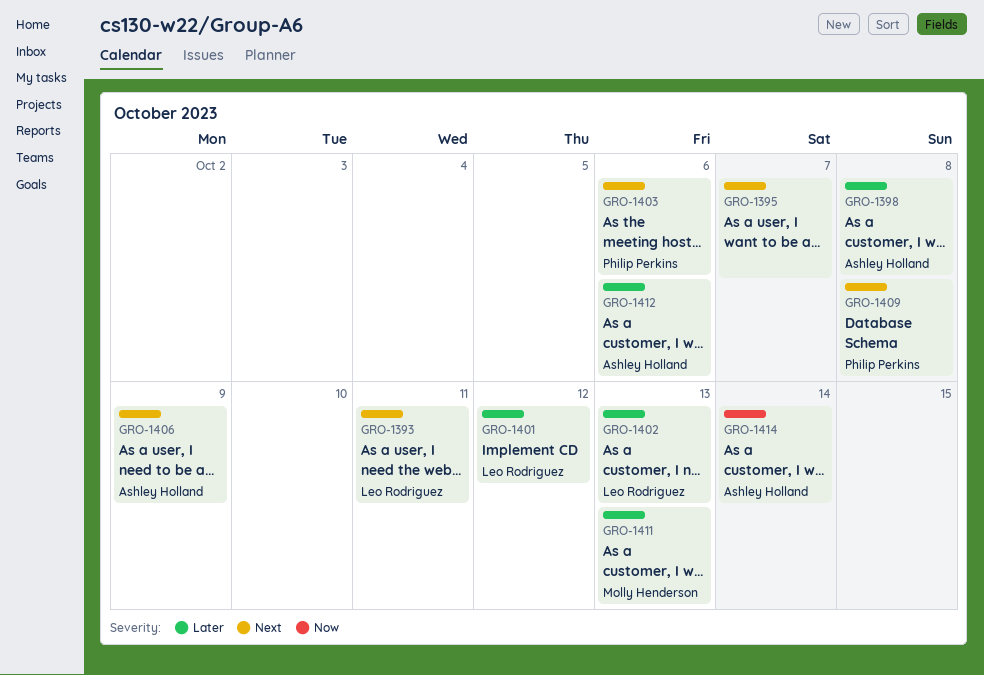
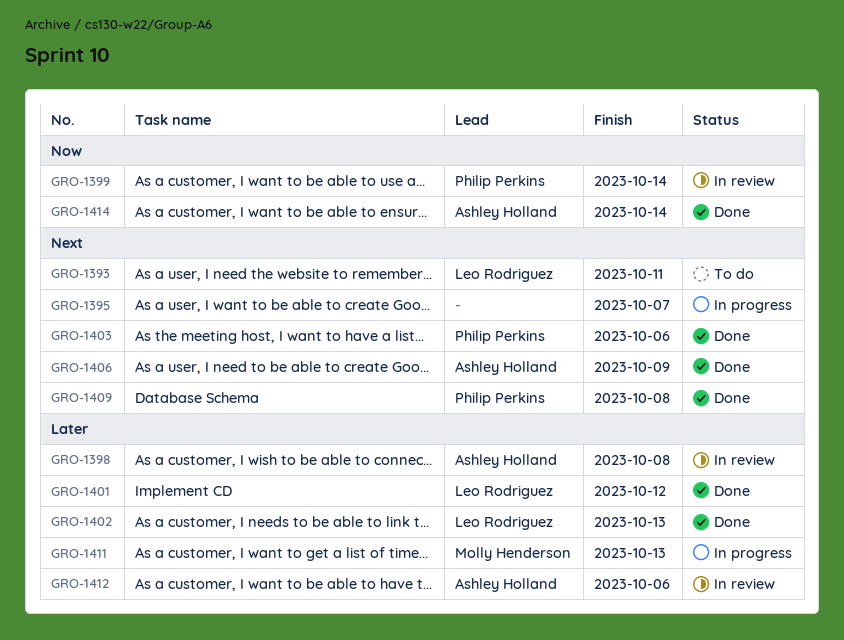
GRO-1399: none -> present

